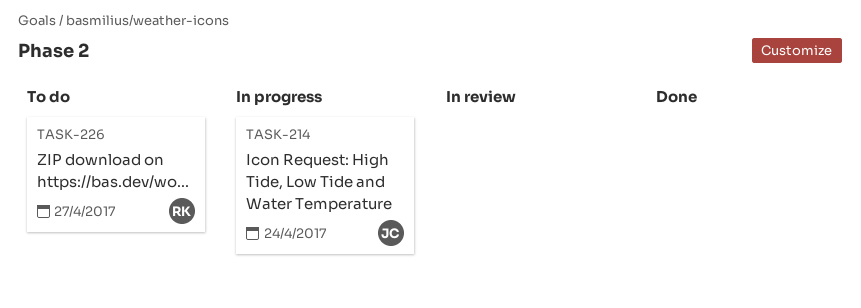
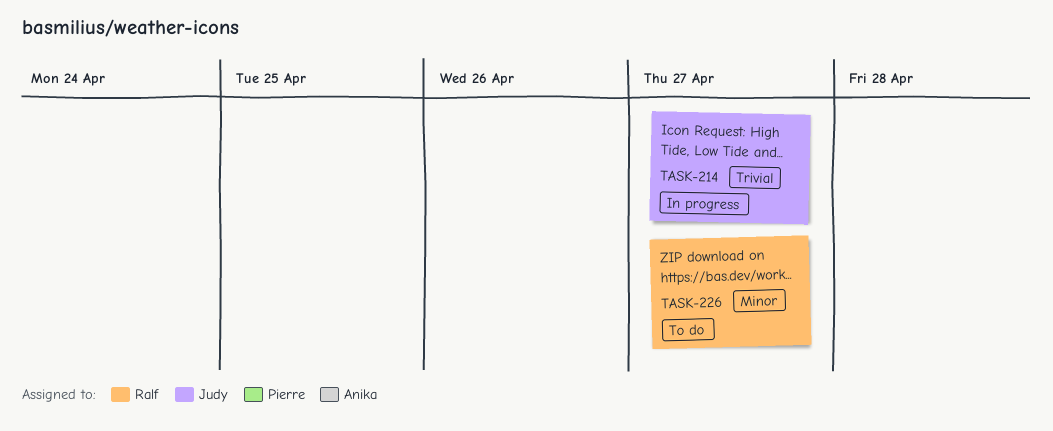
TASK-214, due: Apr 24 -> Apr 27

